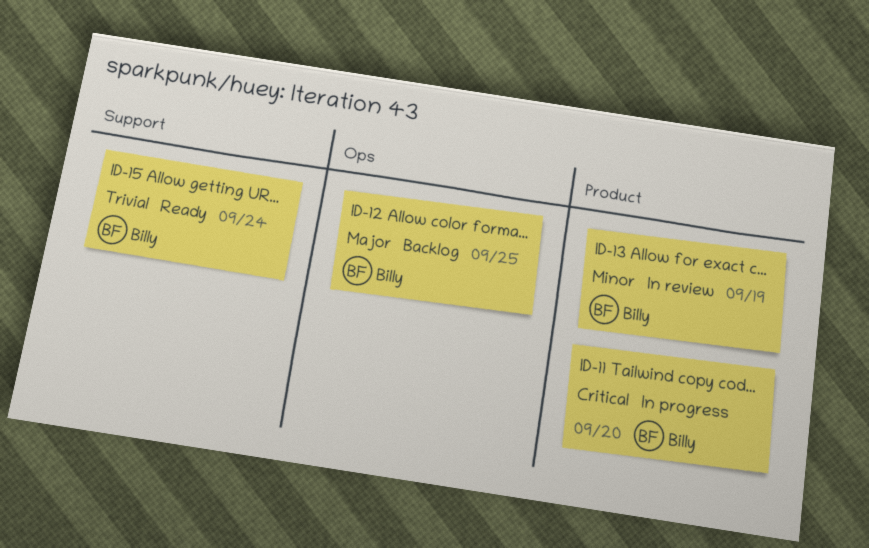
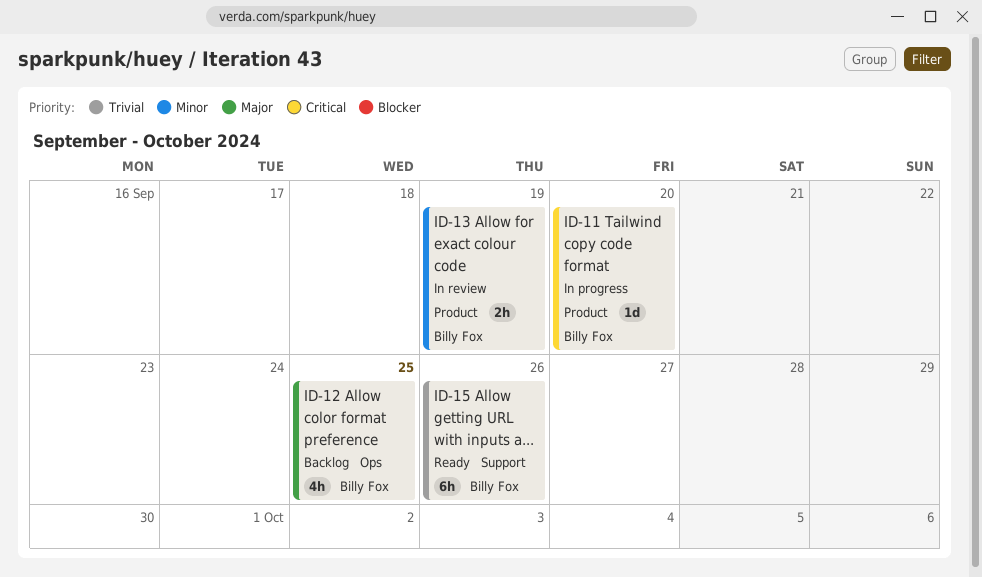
ID-15, due: Sep 24 -> Sep 26

